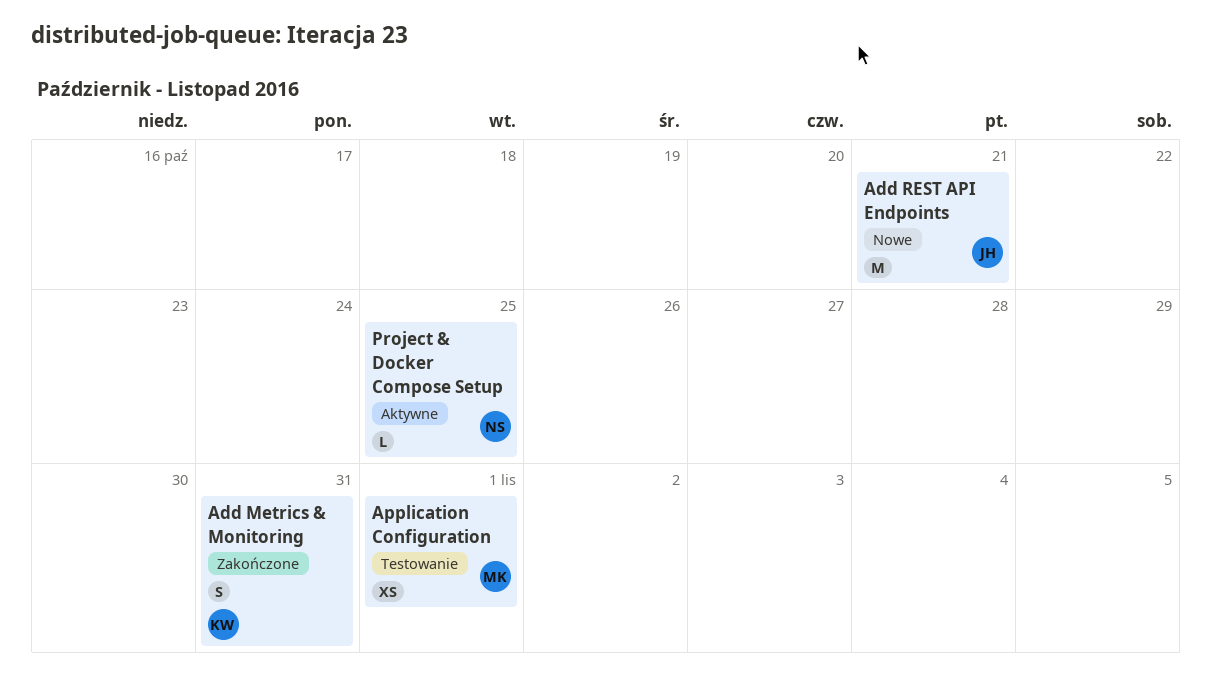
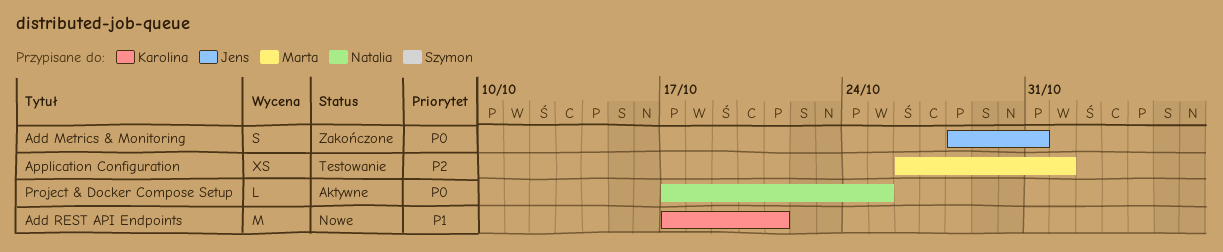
Add Metrics & Monitoring, owner: Karolina -> Jens
Add REST API Endpoints, owner: Jens -> Karolina

